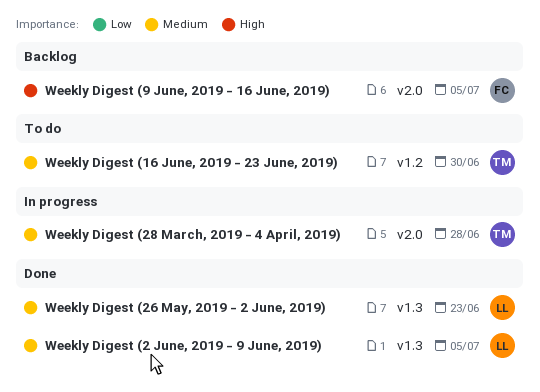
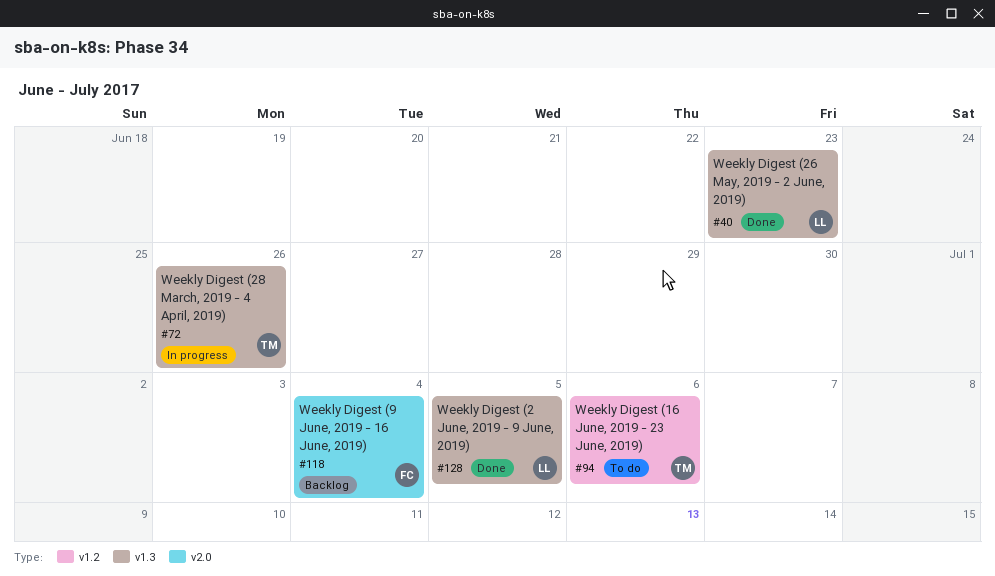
Weekly Digest (16 June, 2019 - 23 June, 2019), due: Jun 30 -> Jul 6
Weekly Digest (28 March, 2019 - 4 April, 2019), label: v2.0 -> v1.3
Weekly Digest (28 March, 2019 - 4 April, 2019), due: Jun 28 -> Jun 26
Weekly Digest (9 June, 2019 - 16 June, 2019), due: Jul 5 -> Jul 4

